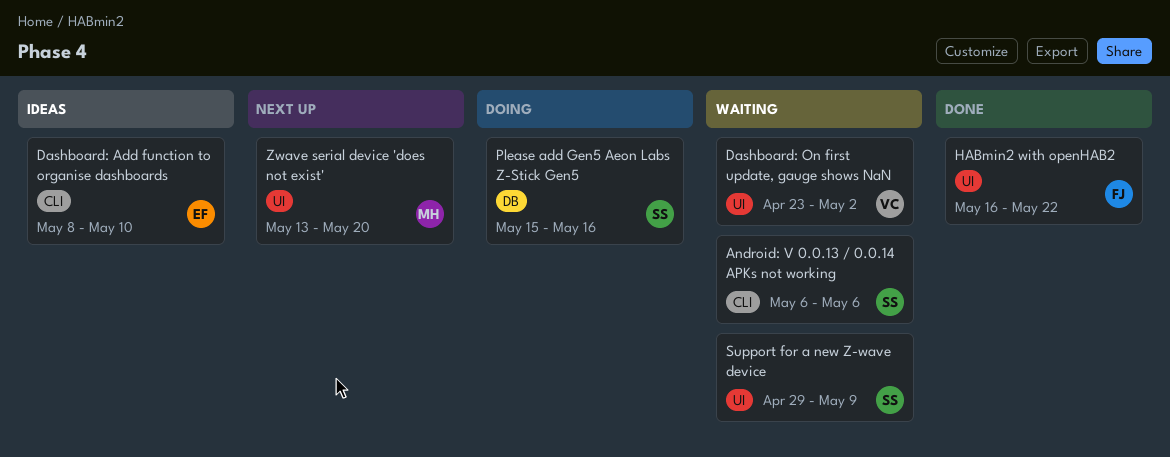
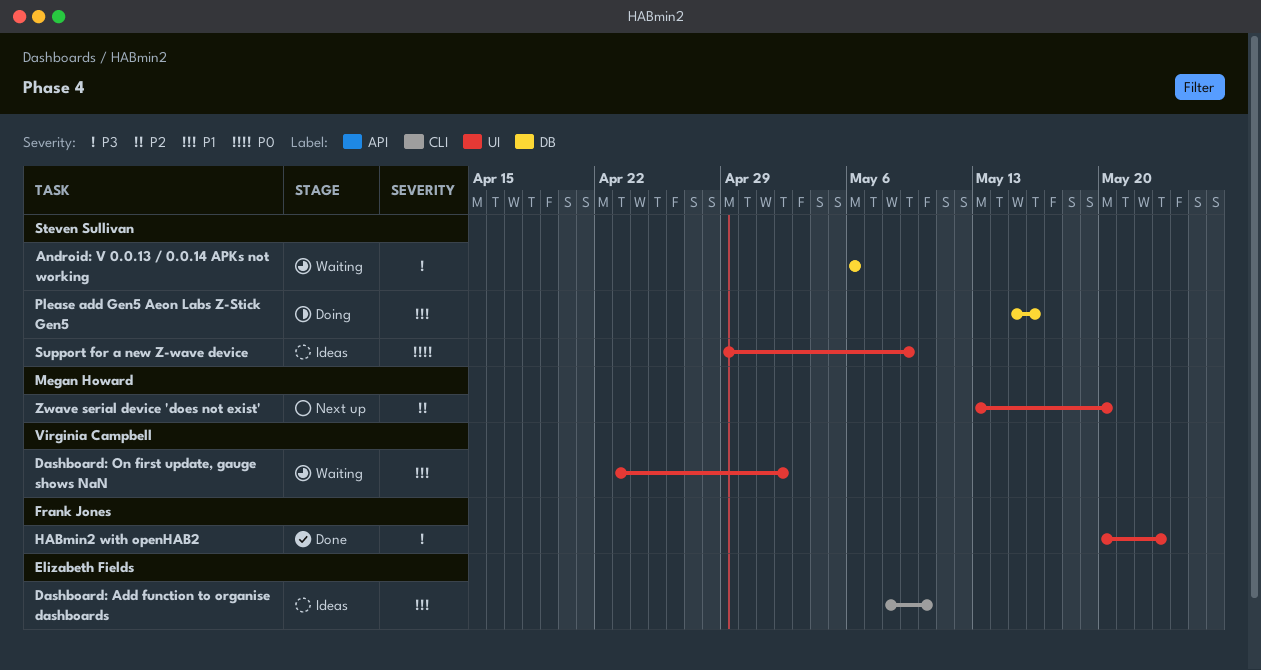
Android: V 0.0.13 / 0.0.14 APKs not working, label: CLI -> DB
HABmin2 with openHAB2, start: May 16 -> May 20
HABmin2 with openHAB2, due: May 22 -> May 23
Support for a new Z-wave device, status: Waiting -> Ideas

